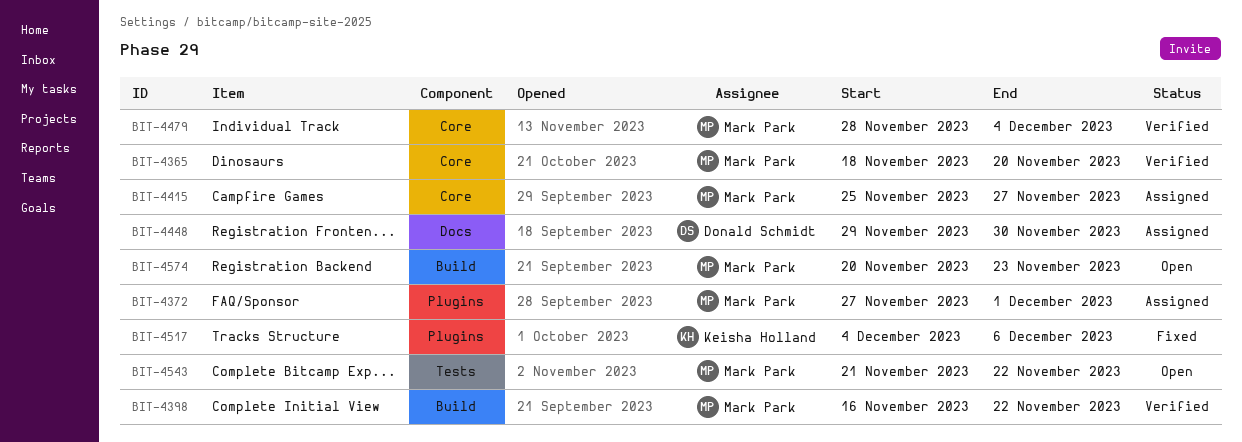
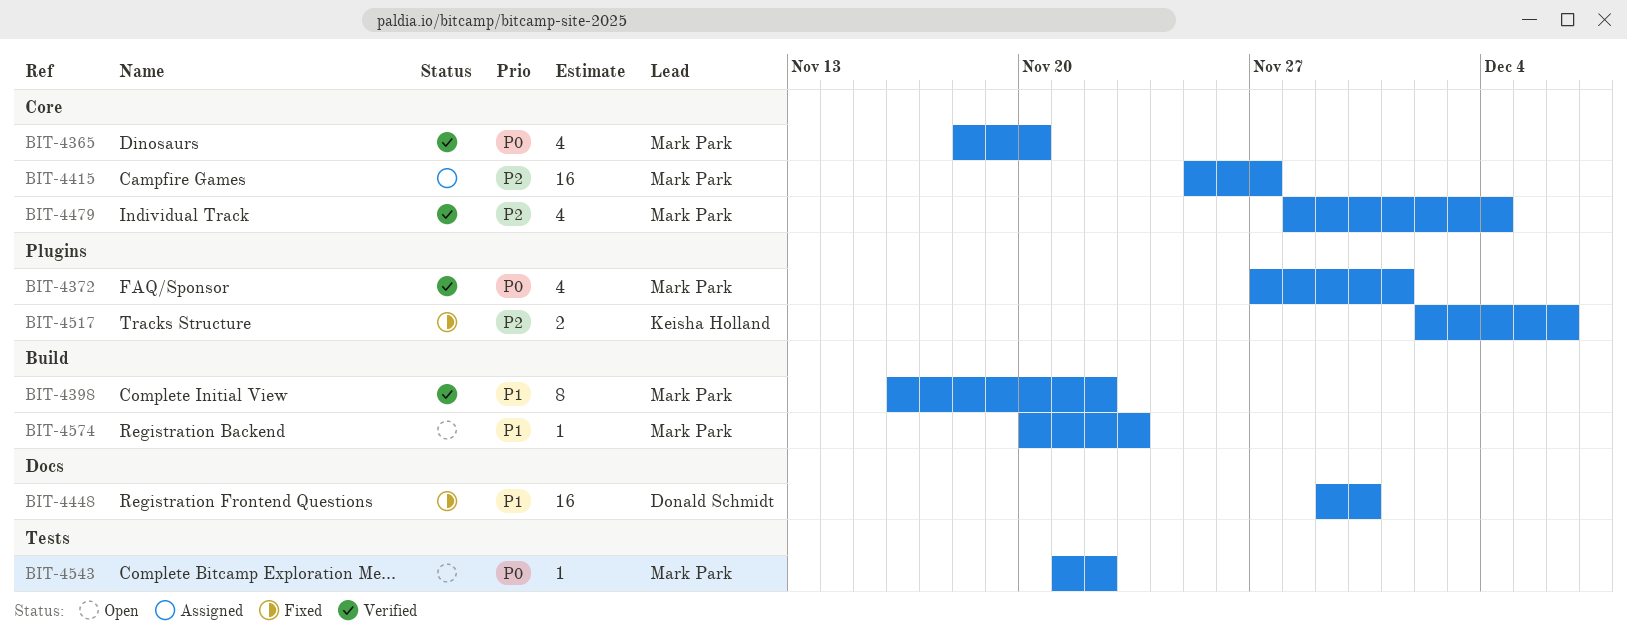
BIT-4372, status: Assigned -> Verified
BIT-4448, status: Assigned -> Fixed
BIT-4517, start: Dec 4 -> Dec 2

